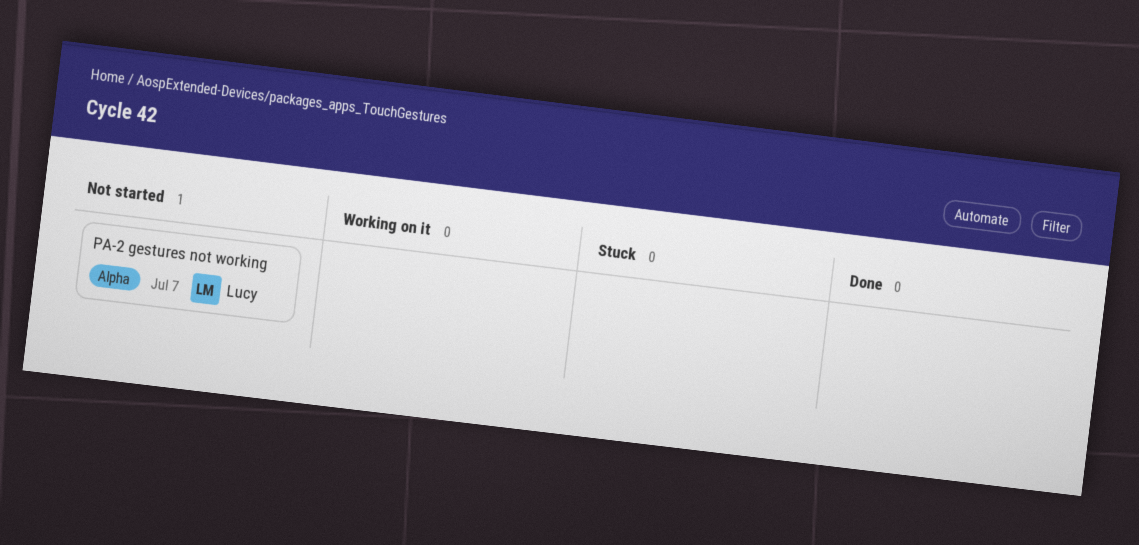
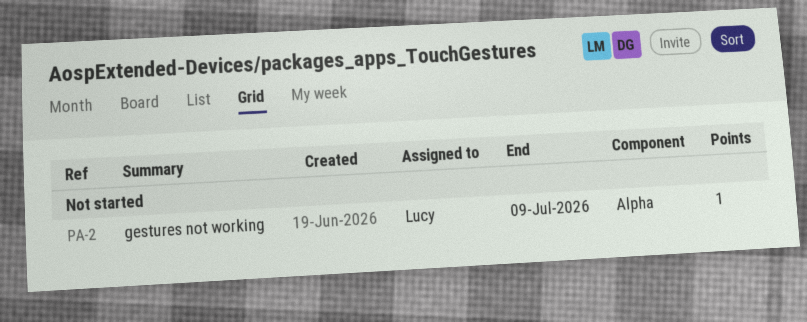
PA-2, due: Jul 7 -> Jul 9

